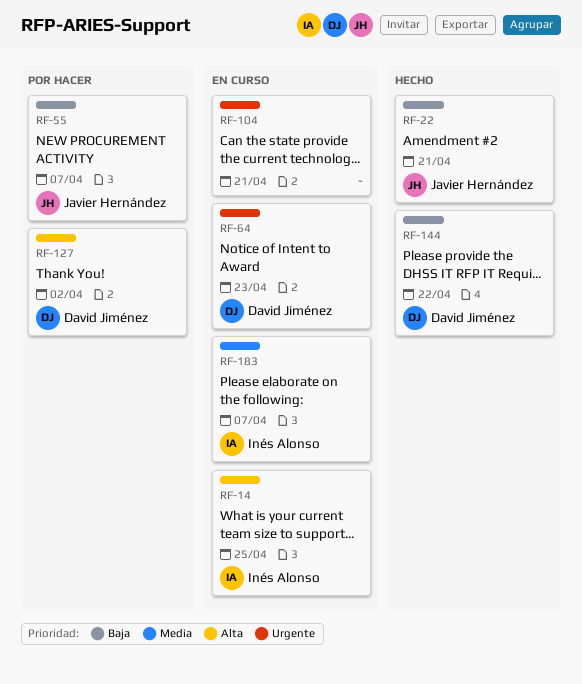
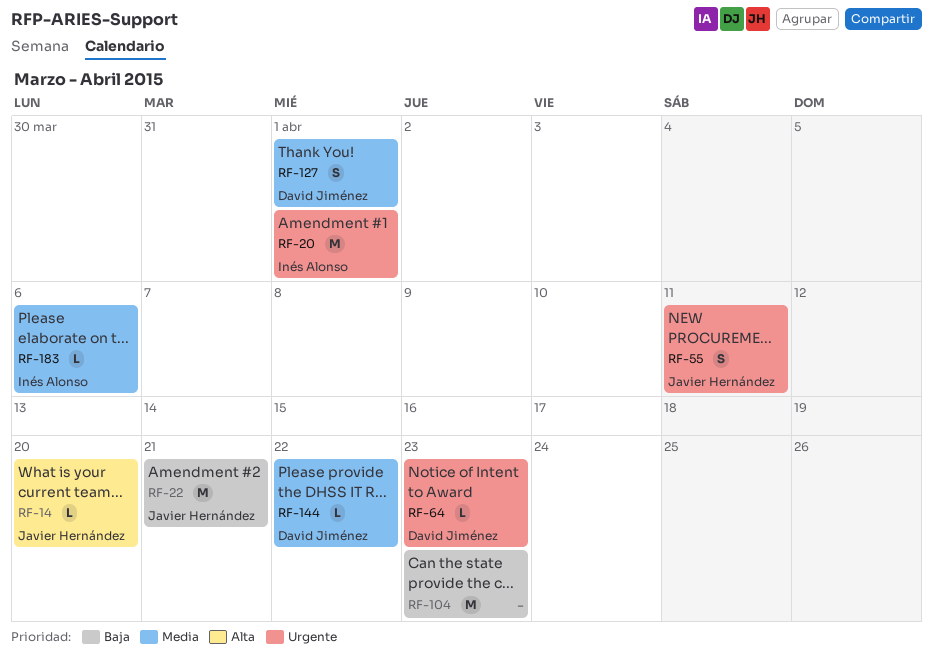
RF-14, owner: Inés Alonso -> Javier Hernández
RF-14, due: Apr 25 -> Apr 20
RF-20: none -> present
RF-55, priority: Baja -> Urgente
RF-55, due: Apr 7 -> Apr 11
RF-104, priority: Urgente -> Baja
RF-104, due: Apr 21 -> Apr 23
RF-127, priority: Alta -> Media
RF-127, due: Apr 2 -> Apr 1
RF-144, priority: Baja -> Media
RF-183, due: Apr 7 -> Apr 6

